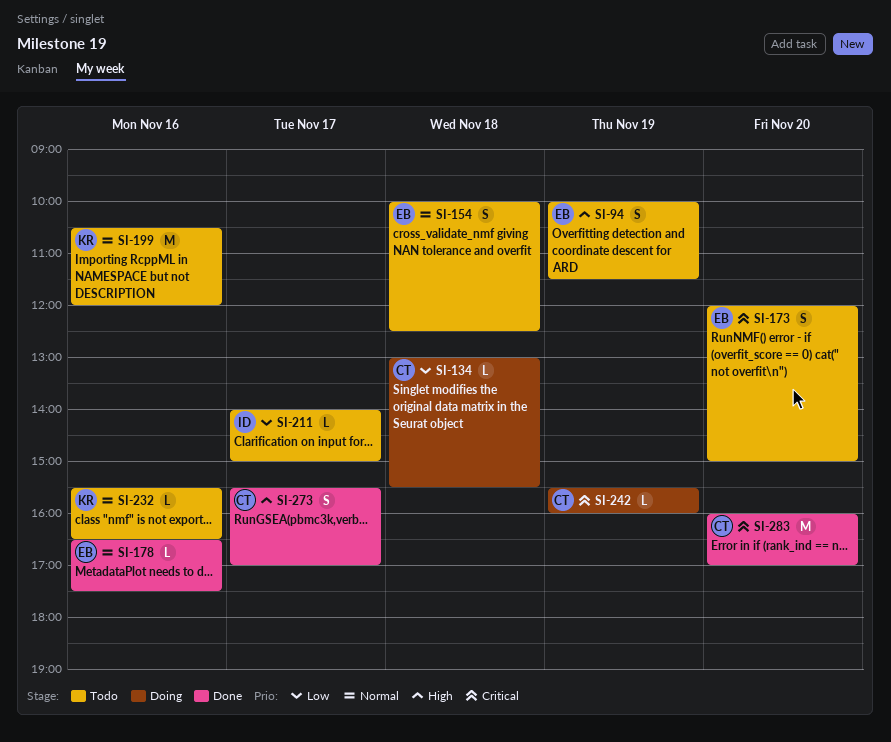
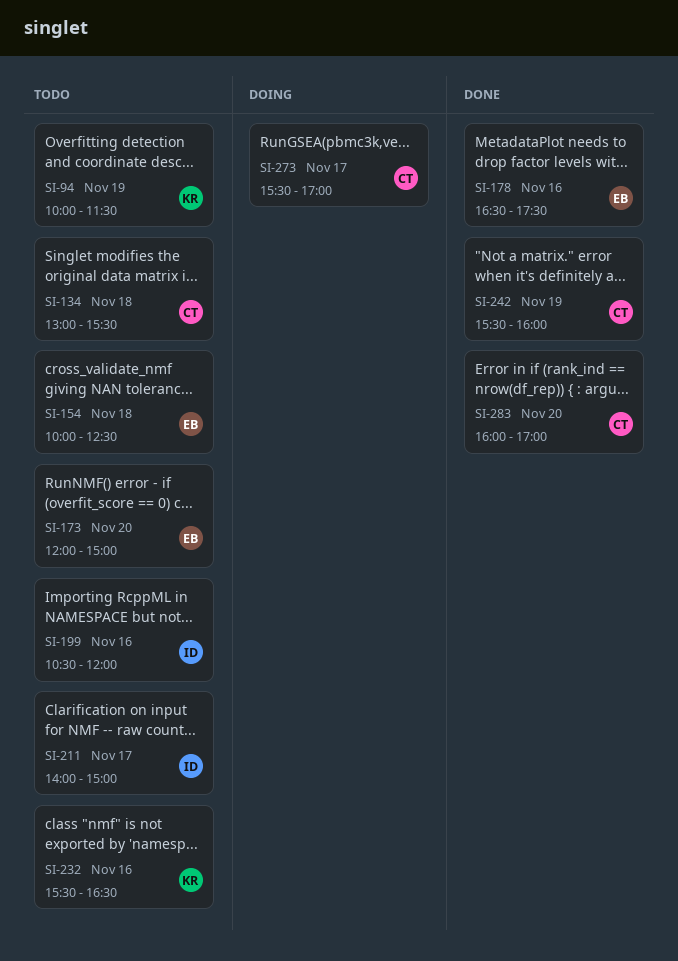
SI-94, owner: EB -> KR
SI-134, status: Doing -> Todo
SI-199, owner: KR -> ID
SI-242, status: Doing -> Done
SI-273, status: Done -> Doing

